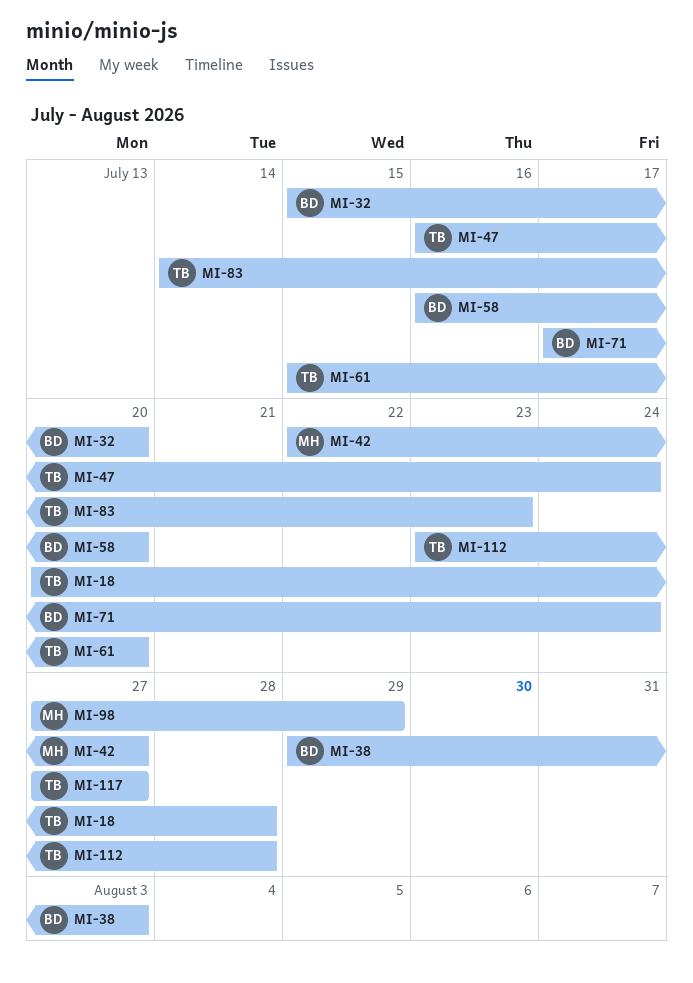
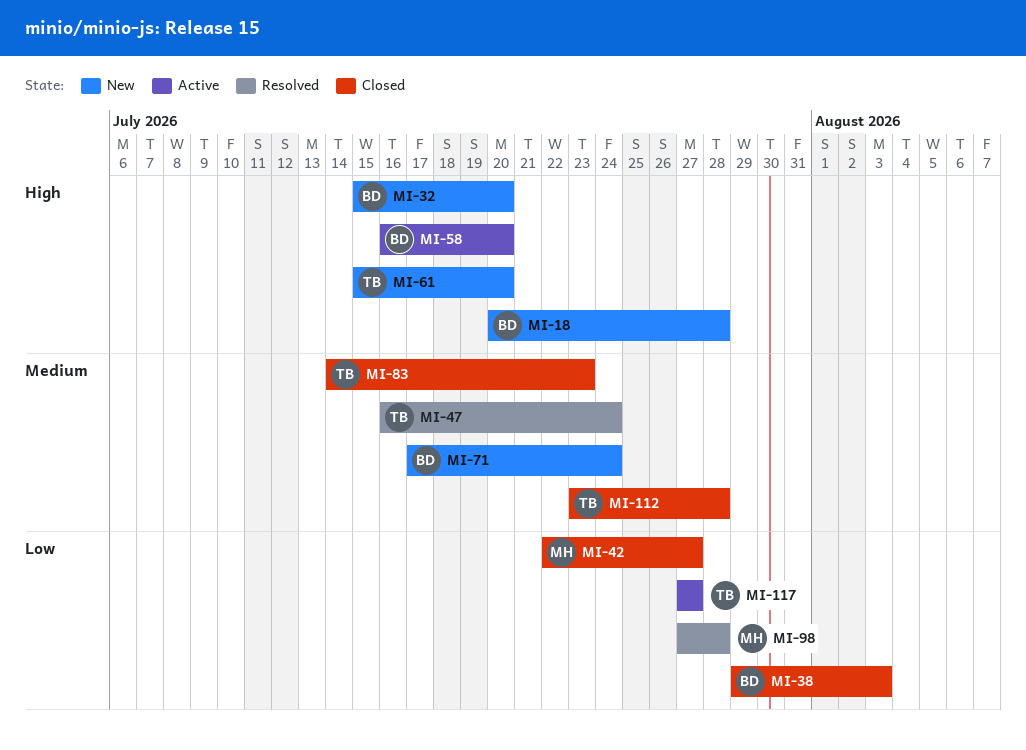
MI-18, owner: TB -> BD
MI-98, due: Jul 29 -> Jul 28

